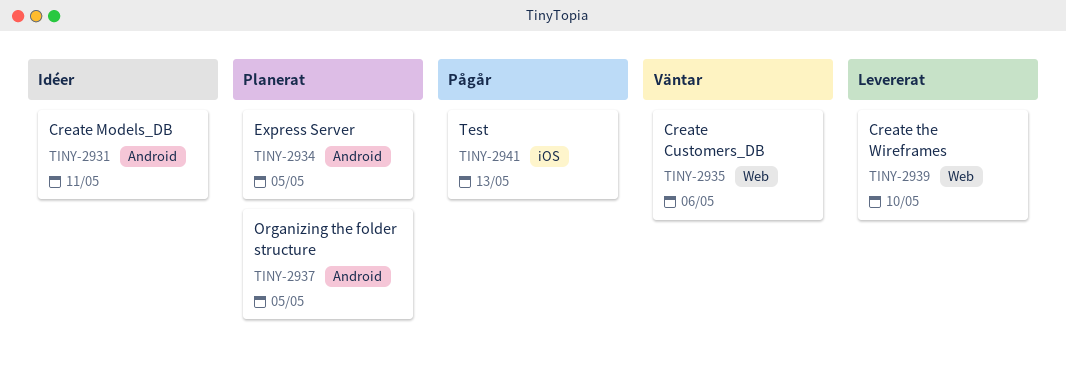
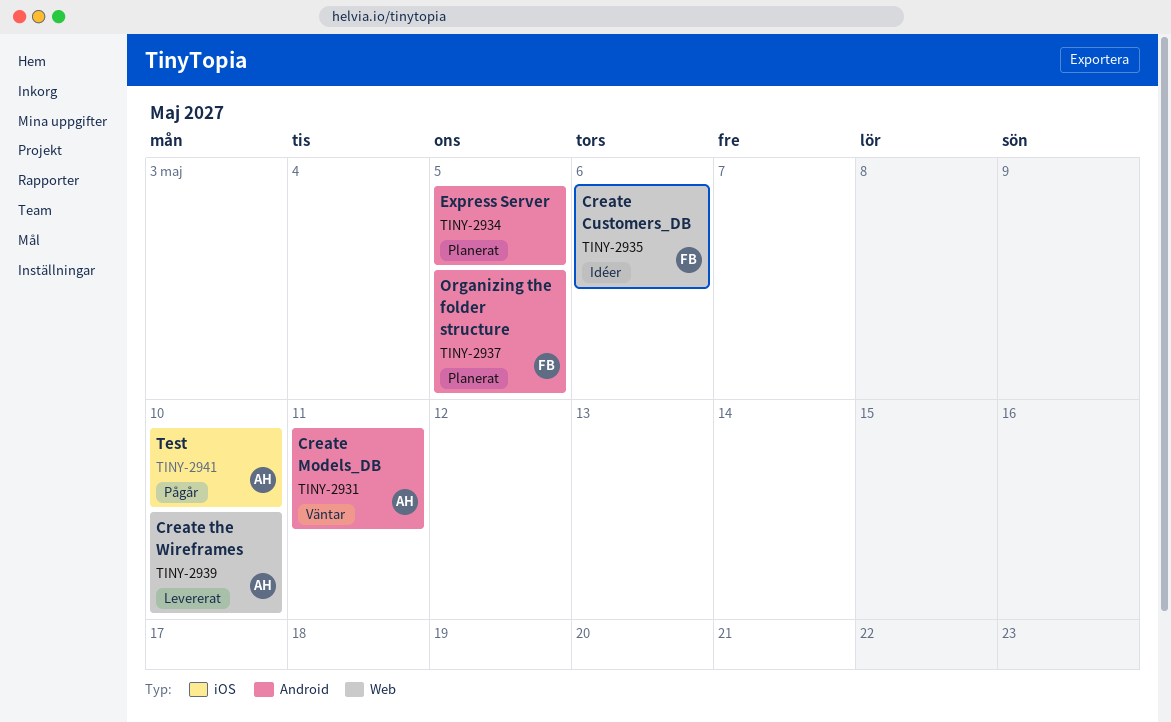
TINY-2931, status: Idéer -> Väntar
TINY-2935, status: Väntar -> Idéer
TINY-2941, due: May 13 -> May 10

